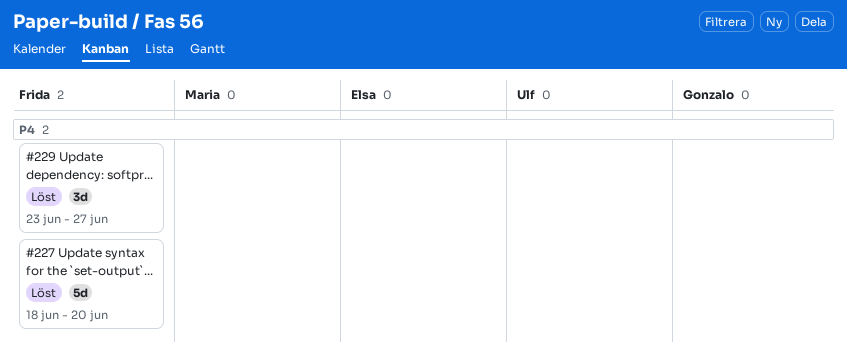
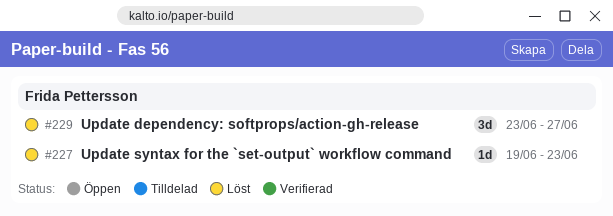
#227, estimate: 5d -> 1d
#227, start: Jun 18 -> Jun 19
#227, due: Jun 20 -> Jun 23

